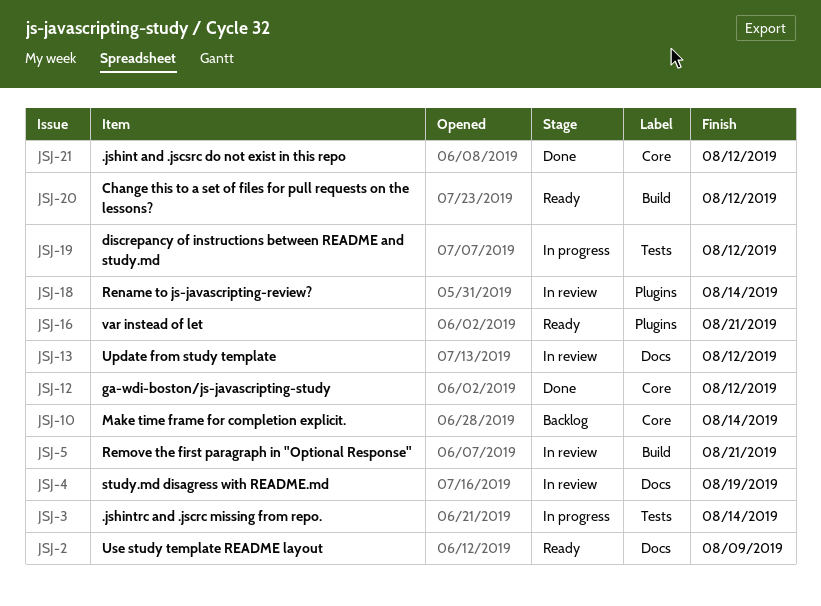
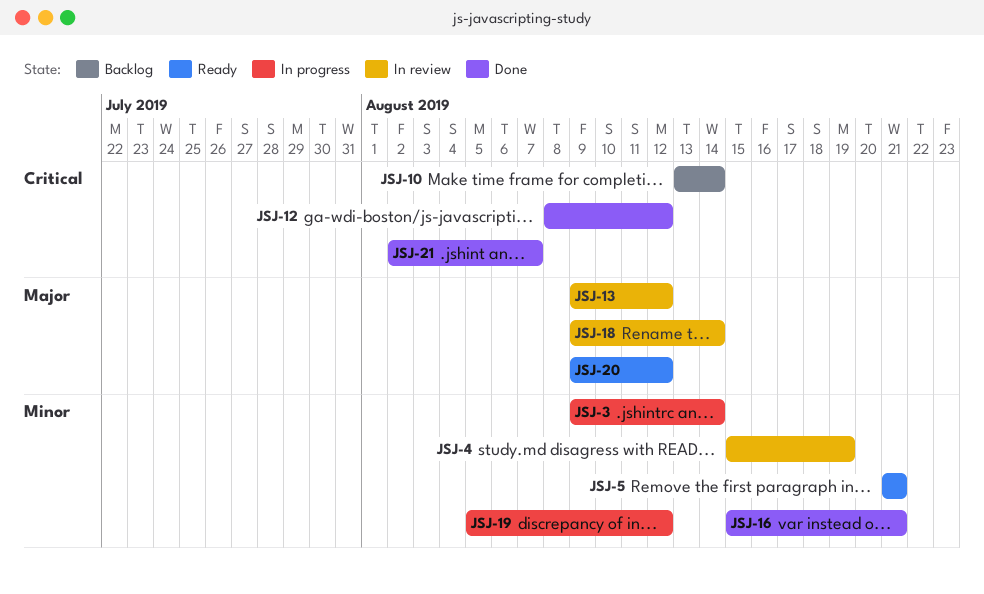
JSJ-2: present -> none
JSJ-5, status: In review -> Ready
JSJ-16, status: Ready -> Done
JSJ-21, due: Aug 12 -> Aug 7

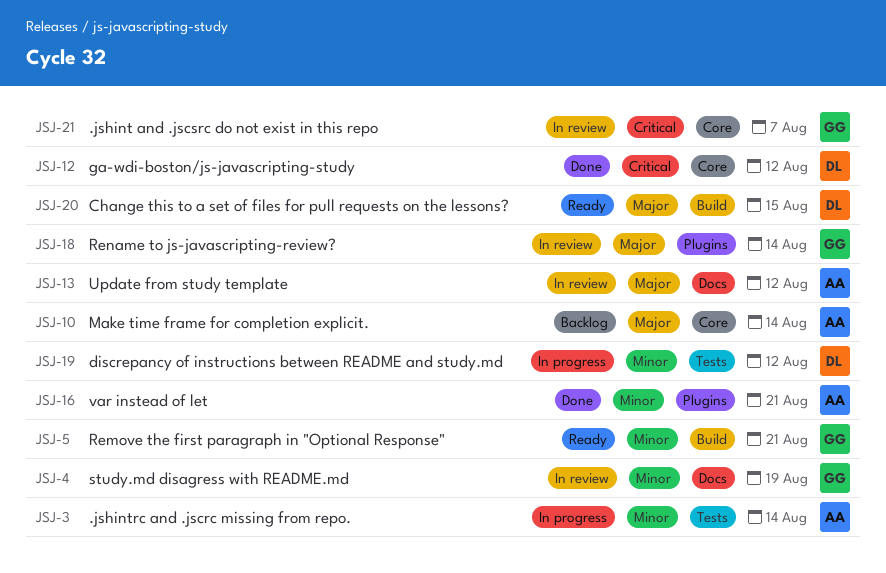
JSJ-10, priority: Critical -> Major
JSJ-20, due: Aug 12 -> Aug 15
JSJ-21, status: Done -> In review

